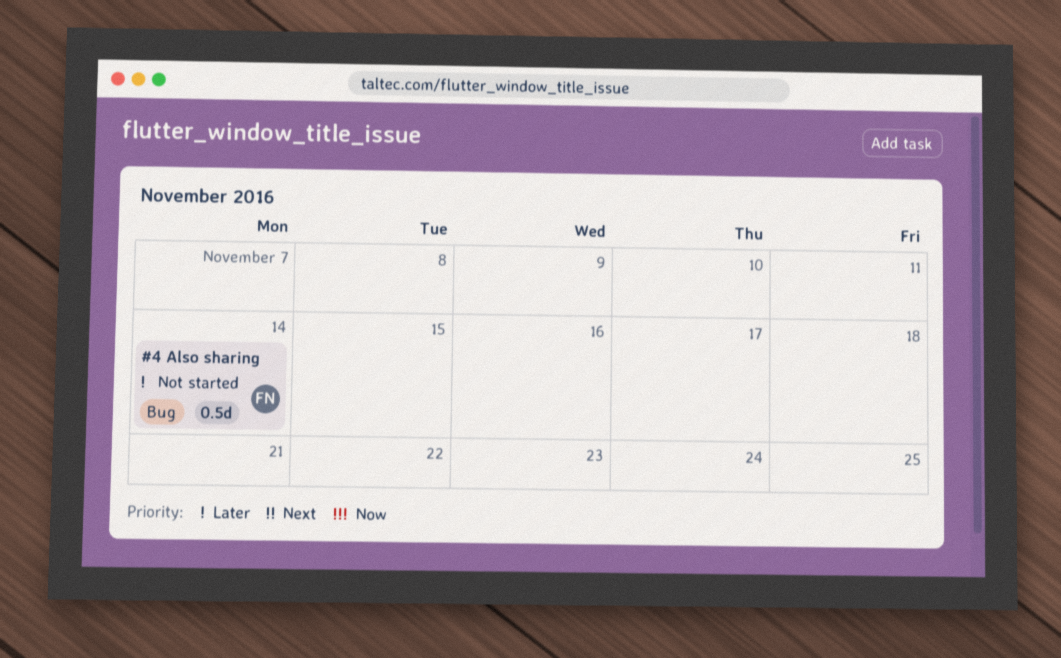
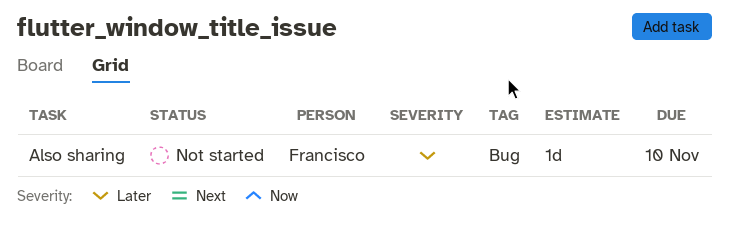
Also sharing, estimate: 0.5d -> 1d
Also sharing, due: Nov 14 -> Nov 10

